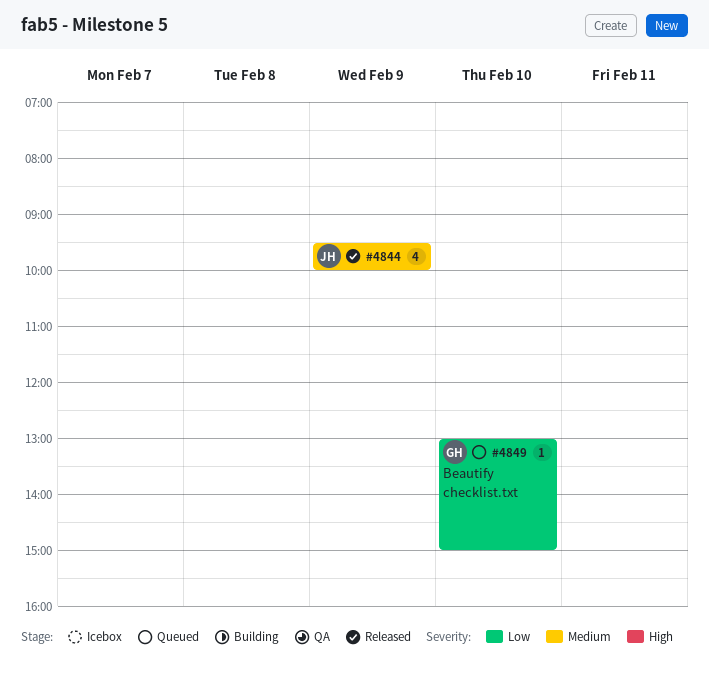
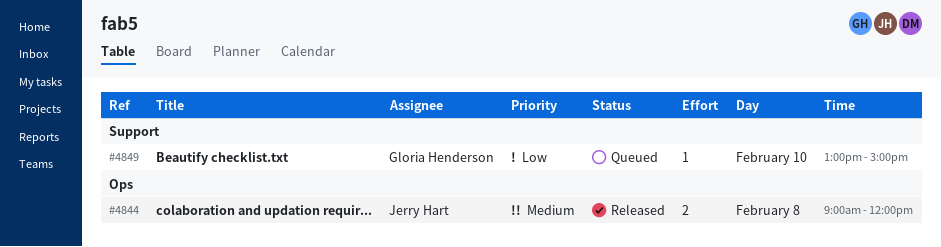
#4844, estimate: 4 -> 2
#4844, day: Feb 9 -> Feb 8
#4844, begins: 09:30 -> 09:00
#4844, ends: 10:00 -> 12:00

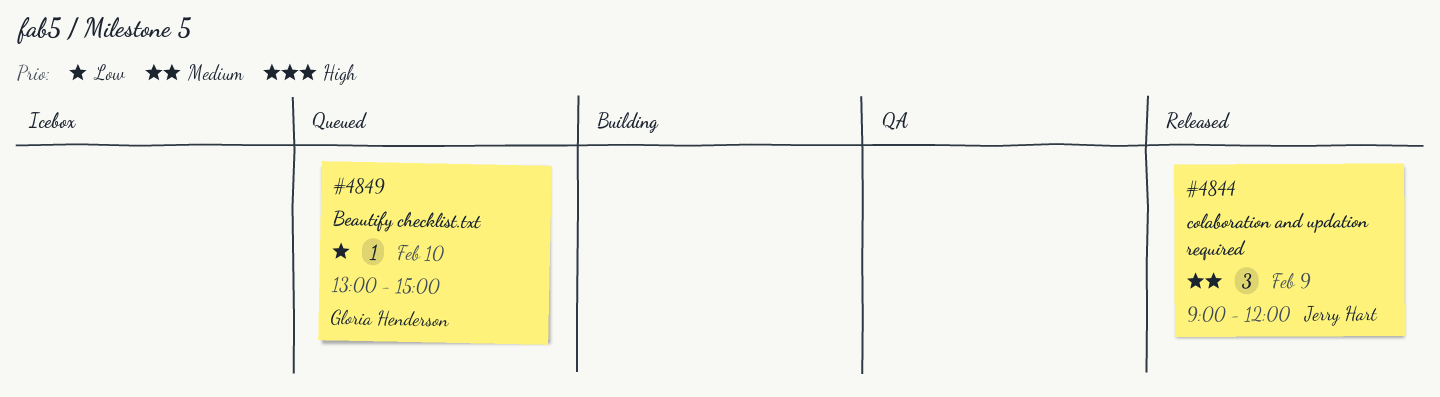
#4844, estimate: 2 -> 3
#4844, day: Feb 8 -> Feb 9

